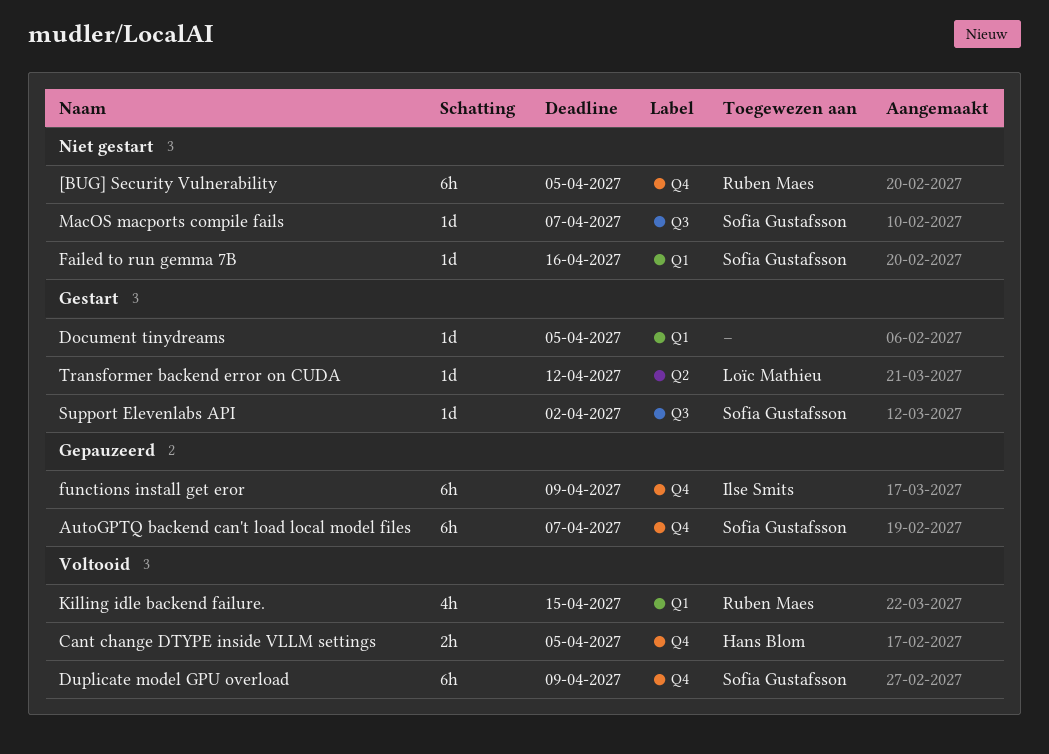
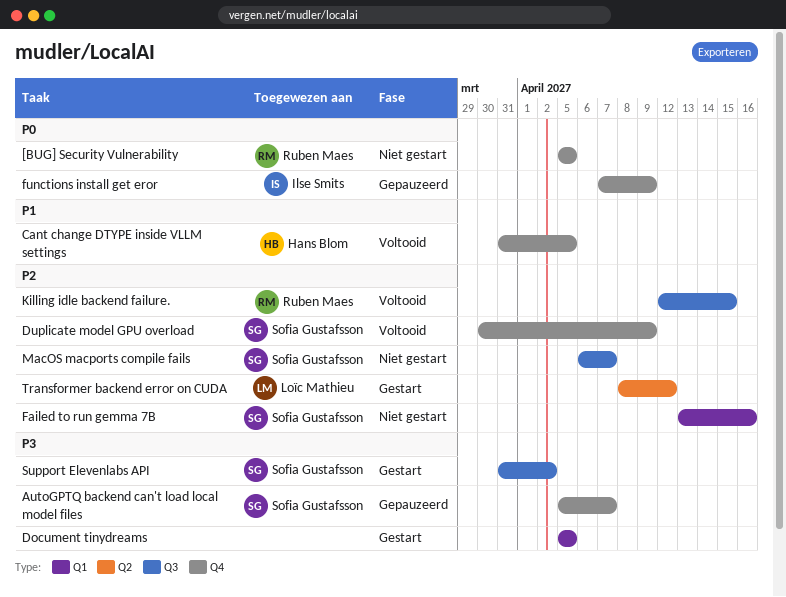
Killing idle backend failure., label: Q1 -> Q3

